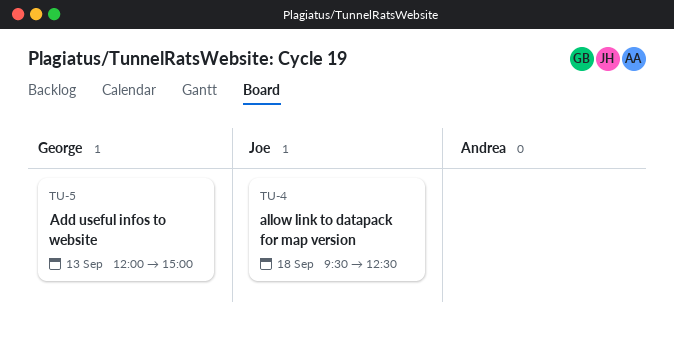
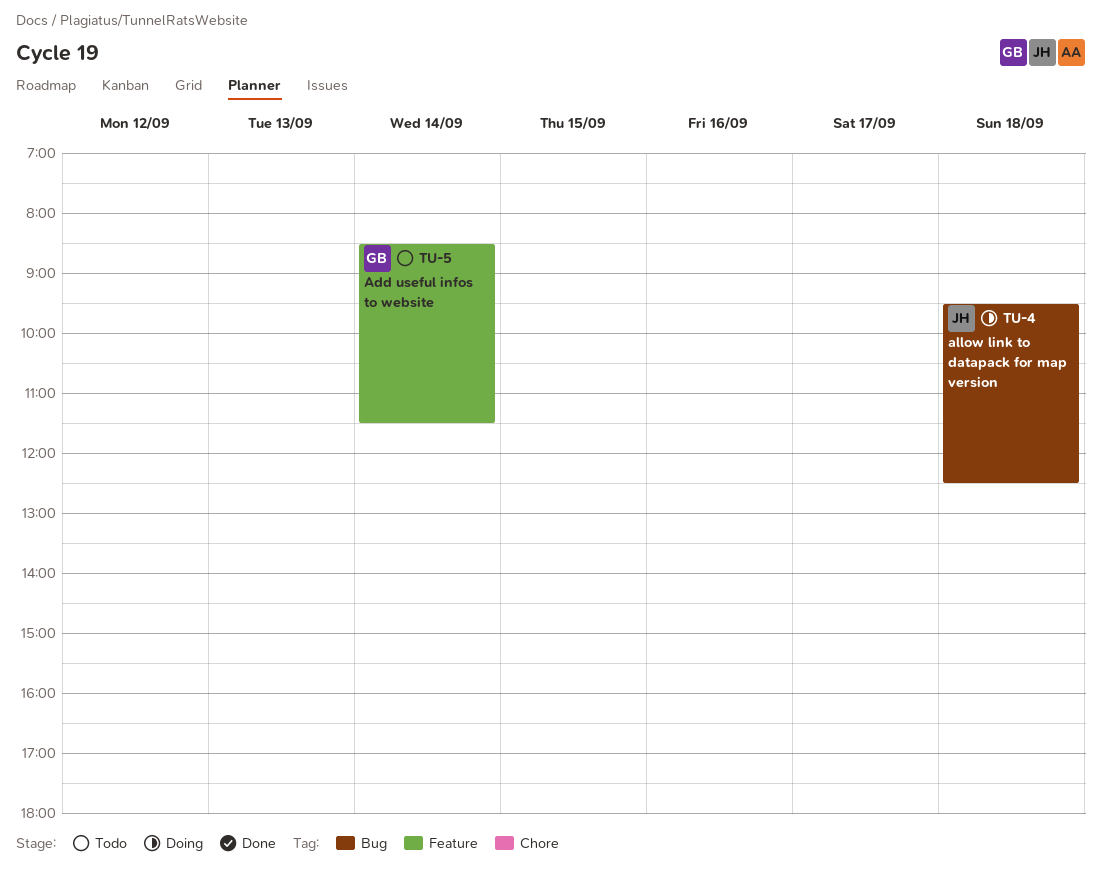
TU-5, day: Sep 13 -> Sep 14
TU-5, begins: 12:00 -> 08:30
TU-5, ends: 15:00 -> 11:30

